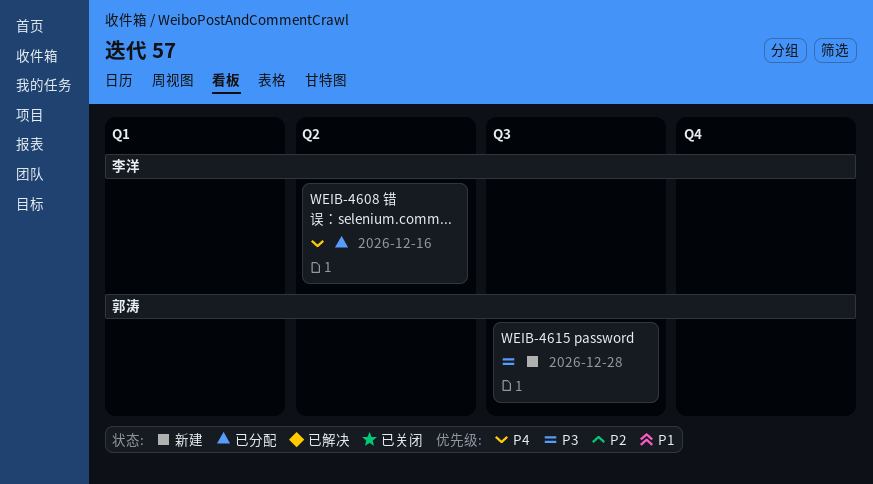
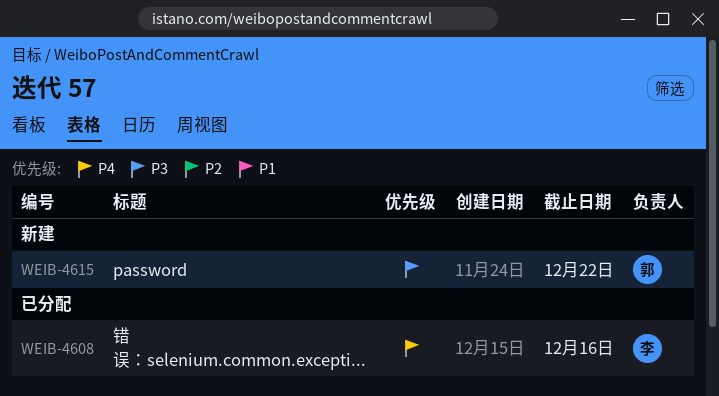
WEIB-4615, due: Dec 28 -> Dec 22

